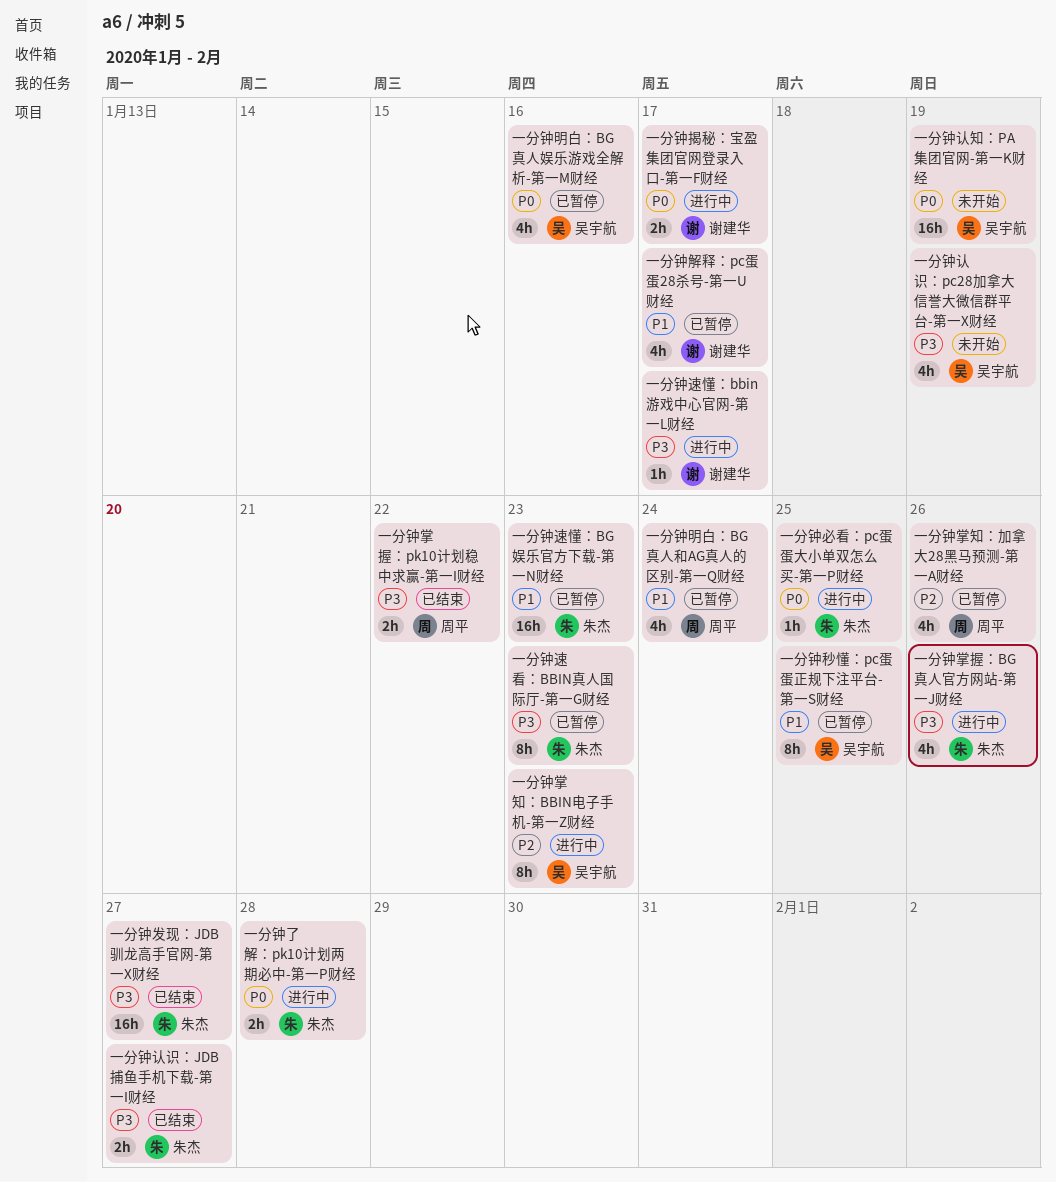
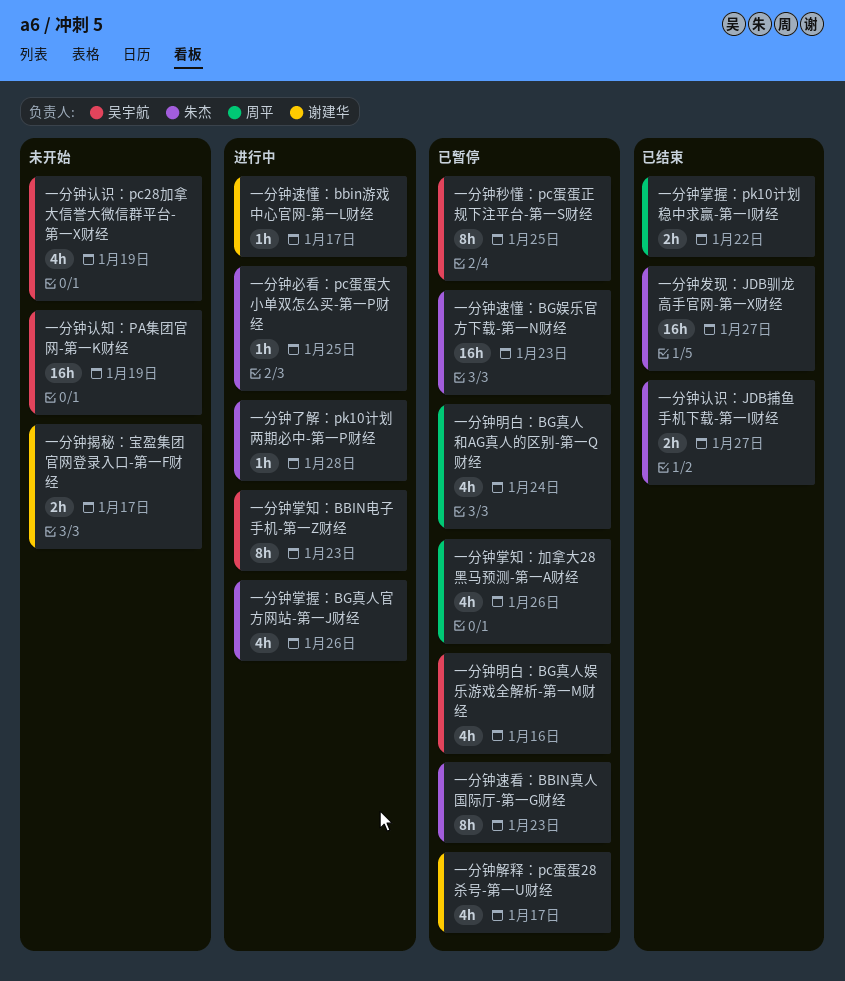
一分钟了解：pk10计划两期必中-第一P财经, estimate: 2h -> 1h
一分钟揭秘：宝盈集团官网登录入口-第一F财经, status: 进行中 -> 未开始

